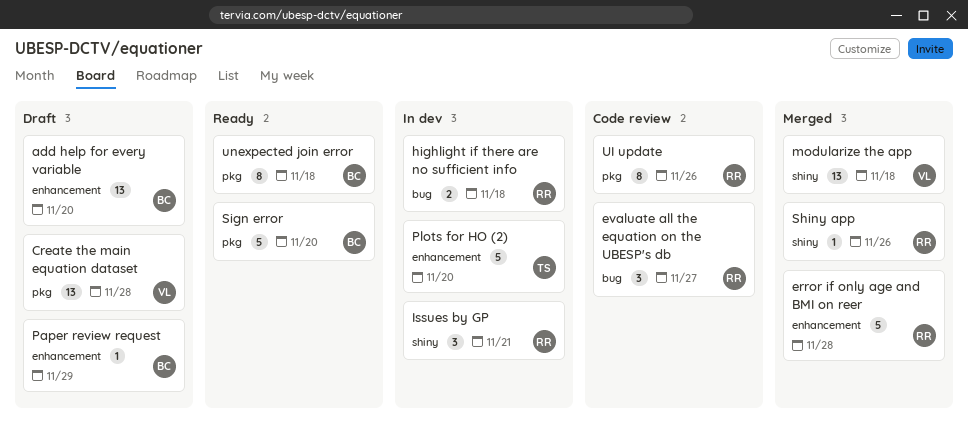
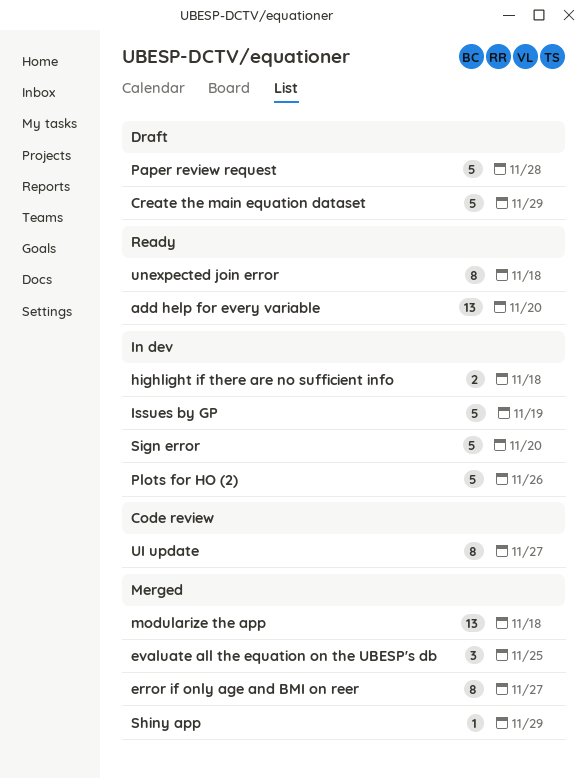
add help for every variable, status: Draft -> Ready
Create the main equation dataset, estimate: 13 -> 5
Create the main equation dataset, due: Nov 28 -> Nov 29
error if only age and BMI on reer, estimate: 5 -> 8
error if only age and BMI on reer, due: Nov 28 -> Nov 27
evaluate all the equation on the UBESP's db, status: Code review -> Merged
evaluate all the equation on the UBESP's db, due: Nov 27 -> Nov 25
Issues by GP, estimate: 3 -> 5
Issues by GP, due: Nov 21 -> Nov 19
Paper review request, estimate: 1 -> 5
Paper review request, due: Nov 29 -> Nov 28
Plots for HO (2), due: Nov 20 -> Nov 26
Shiny app, due: Nov 26 -> Nov 29
Sign error, status: Ready -> In dev
UI update, due: Nov 26 -> Nov 27

